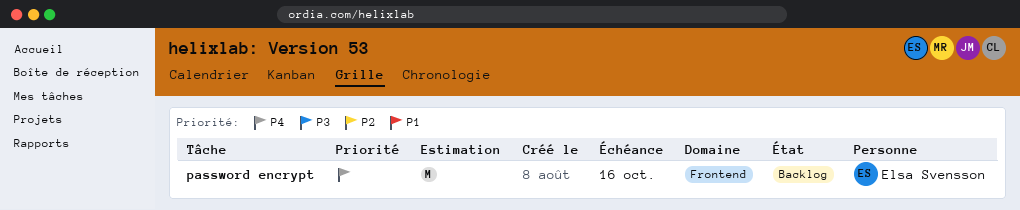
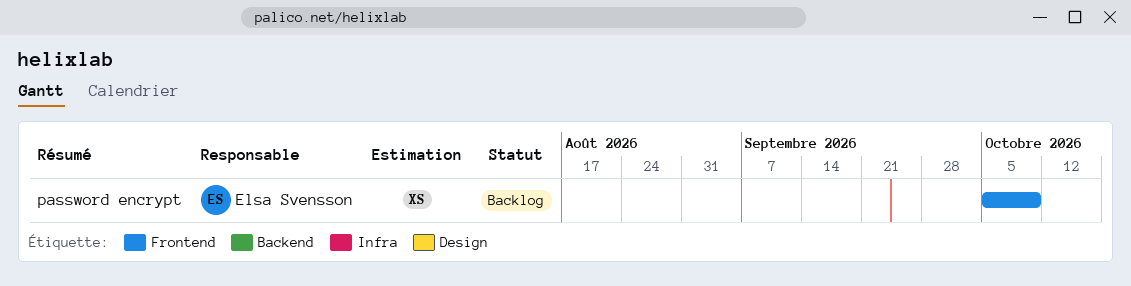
password encrypt, estimate: M -> XS
password encrypt, due: Oct 16 -> Oct 9

